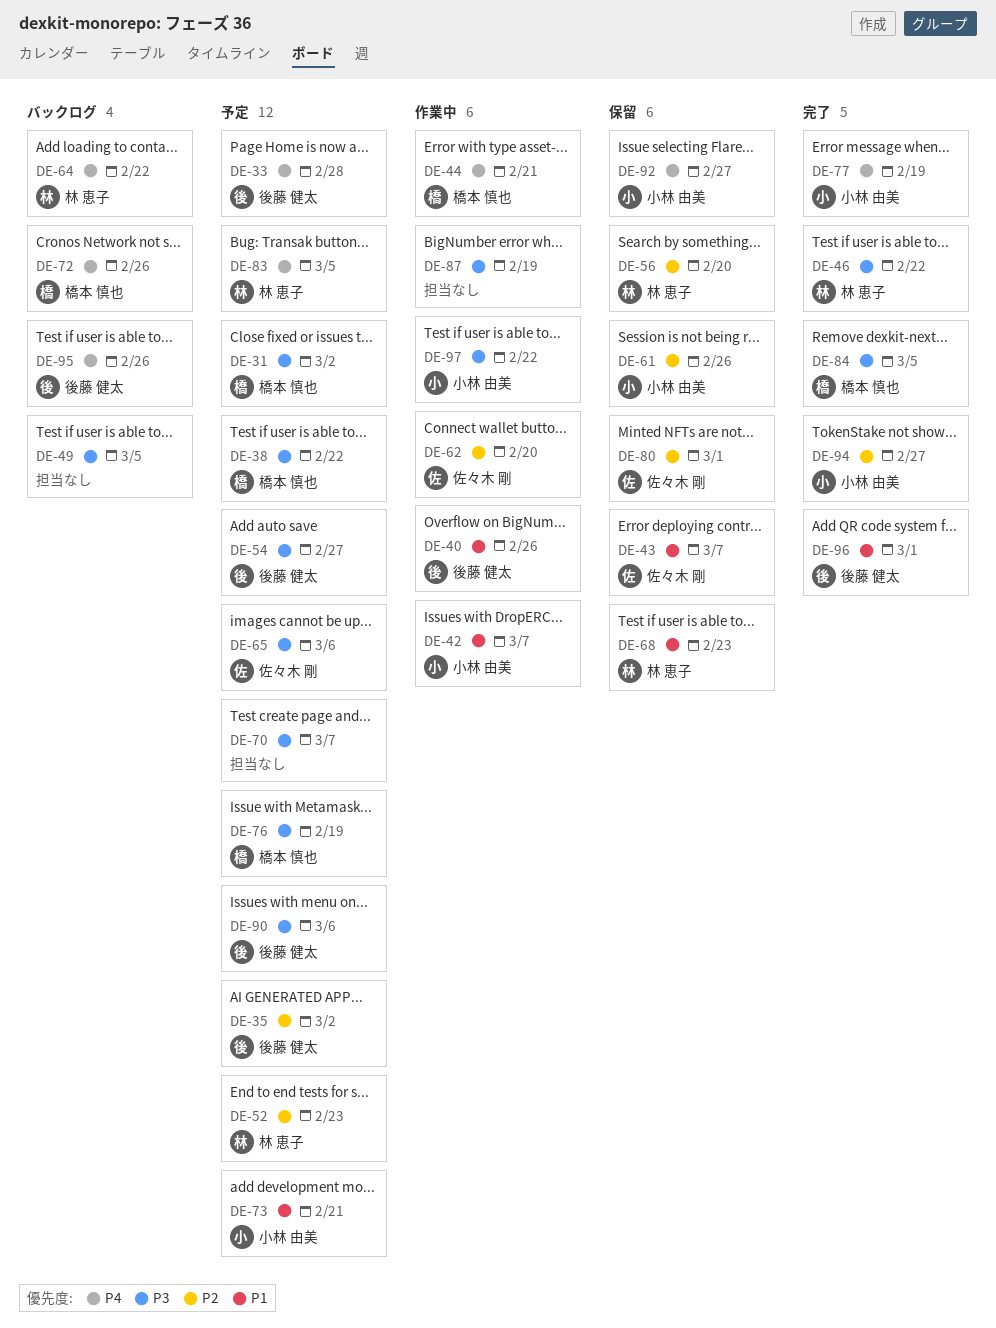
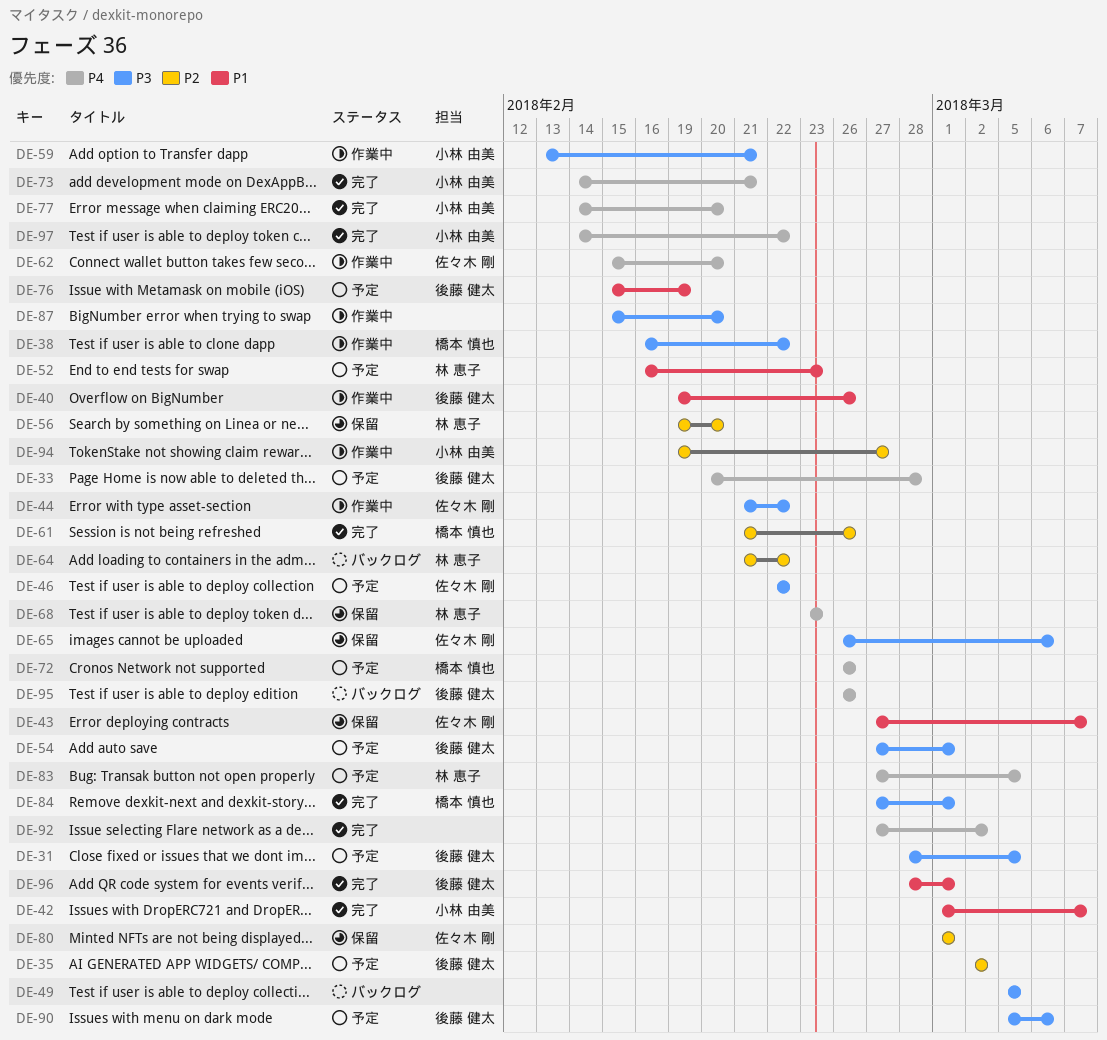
DE-31, owner: 橋本 慎也 -> 後藤 健太
DE-31, due: Mar 2 -> Mar 5
DE-38, status: 予定 -> 作業中
DE-42, status: 作業中 -> 完了
DE-44, owner: 橋本 慎也 -> 佐々木 剛
DE-44, priority: P4 -> P3
DE-44, due: Feb 21 -> Feb 22
DE-46, status: 完了 -> 予定
DE-46, owner: 林 恵子 -> 佐々木 剛
DE-52, priority: P2 -> P1
DE-54, due: Feb 27 -> Mar 1
DE-59: none -> present
DE-61, status: 保留 -> 完了
DE-61, owner: 小林 由美 -> 橋本 慎也
DE-62, priority: P2 -> P4
DE-64, priority: P4 -> P2
DE-65, status: 予定 -> 保留
DE-68, priority: P1 -> P4
DE-70: present -> none
DE-72, status: バックログ -> 予定
DE-73, status: 予定 -> 完了
DE-73, priority: P1 -> P4
DE-76, owner: 橋本 慎也 -> 後藤 健太
DE-76, priority: P3 -> P1
DE-77, due: Feb 19 -> Feb 20
DE-84, due: Mar 5 -> Mar 1
DE-87, due: Feb 19 -> Feb 20
DE-92, status: 保留 -> 完了
DE-92, owner: 小林 由美 -> none
DE-92, due: Feb 27 -> Mar 2
DE-94, status: 完了 -> 作業中
DE-97, status: 作業中 -> 完了
DE-97, priority: P3 -> P4

